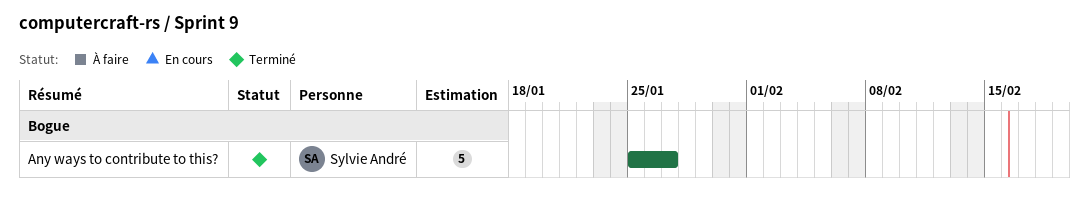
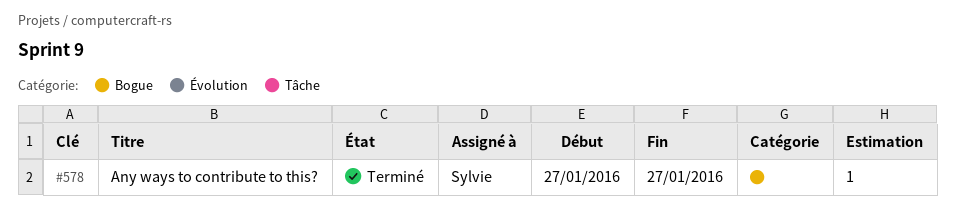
Any ways to contribute to this?, estimate: 5 -> 1
Any ways to contribute to this?, start: Jan 25 -> Jan 27

